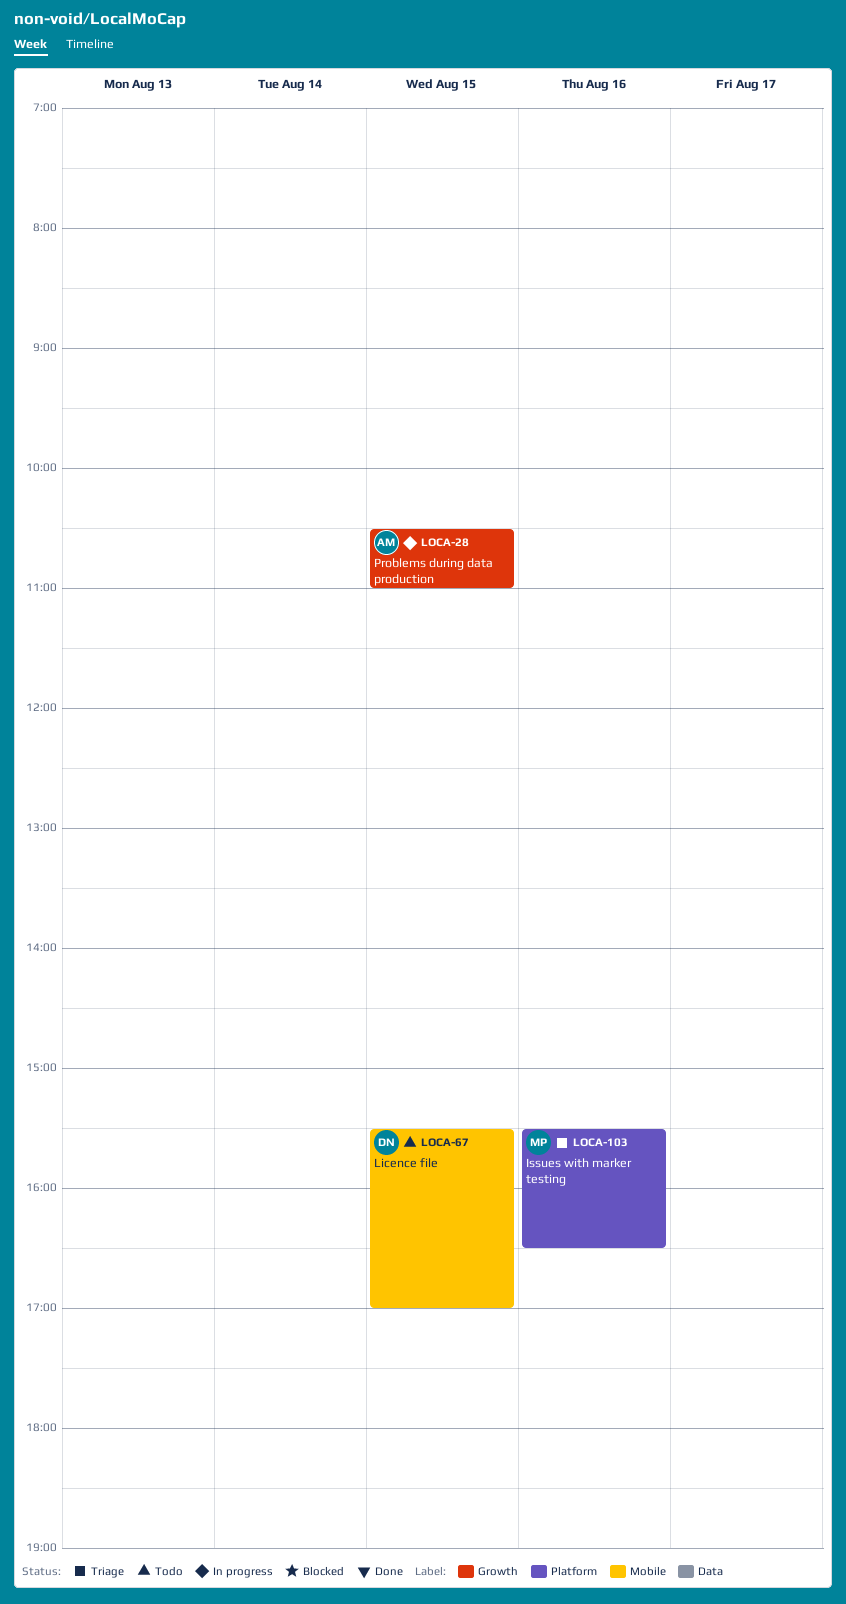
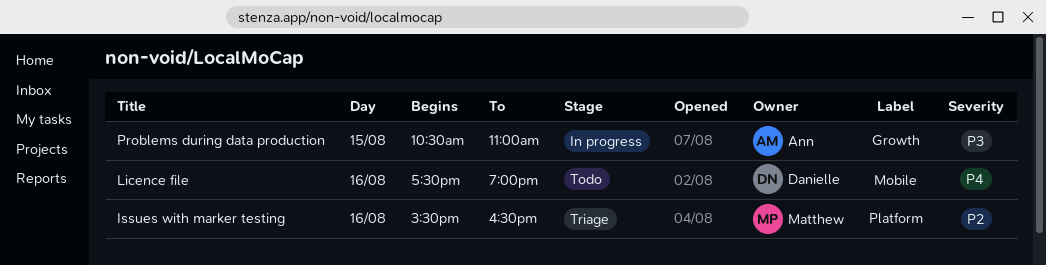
Licence file, day: Aug 15 -> Aug 16
Licence file, begins: 15:30 -> 17:30
Licence file, ends: 17:00 -> 19:00

